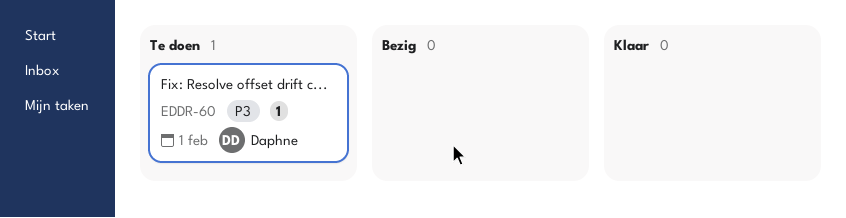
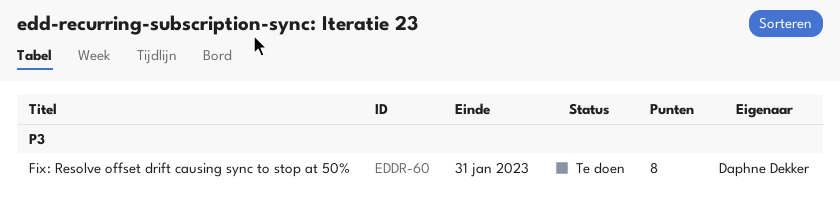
EDDR-60, estimate: 1 -> 8
EDDR-60, due: Feb 1 -> Jan 31

